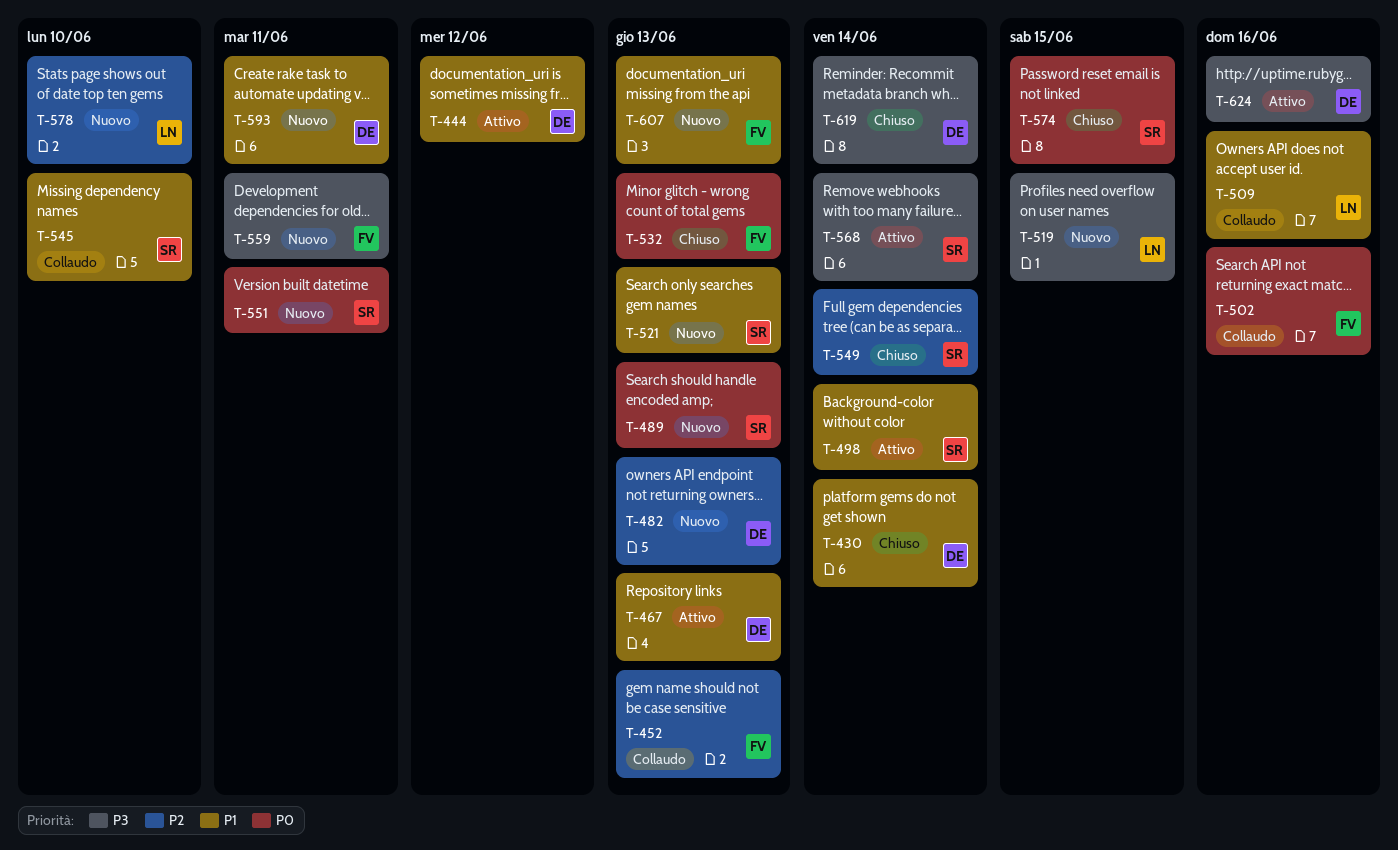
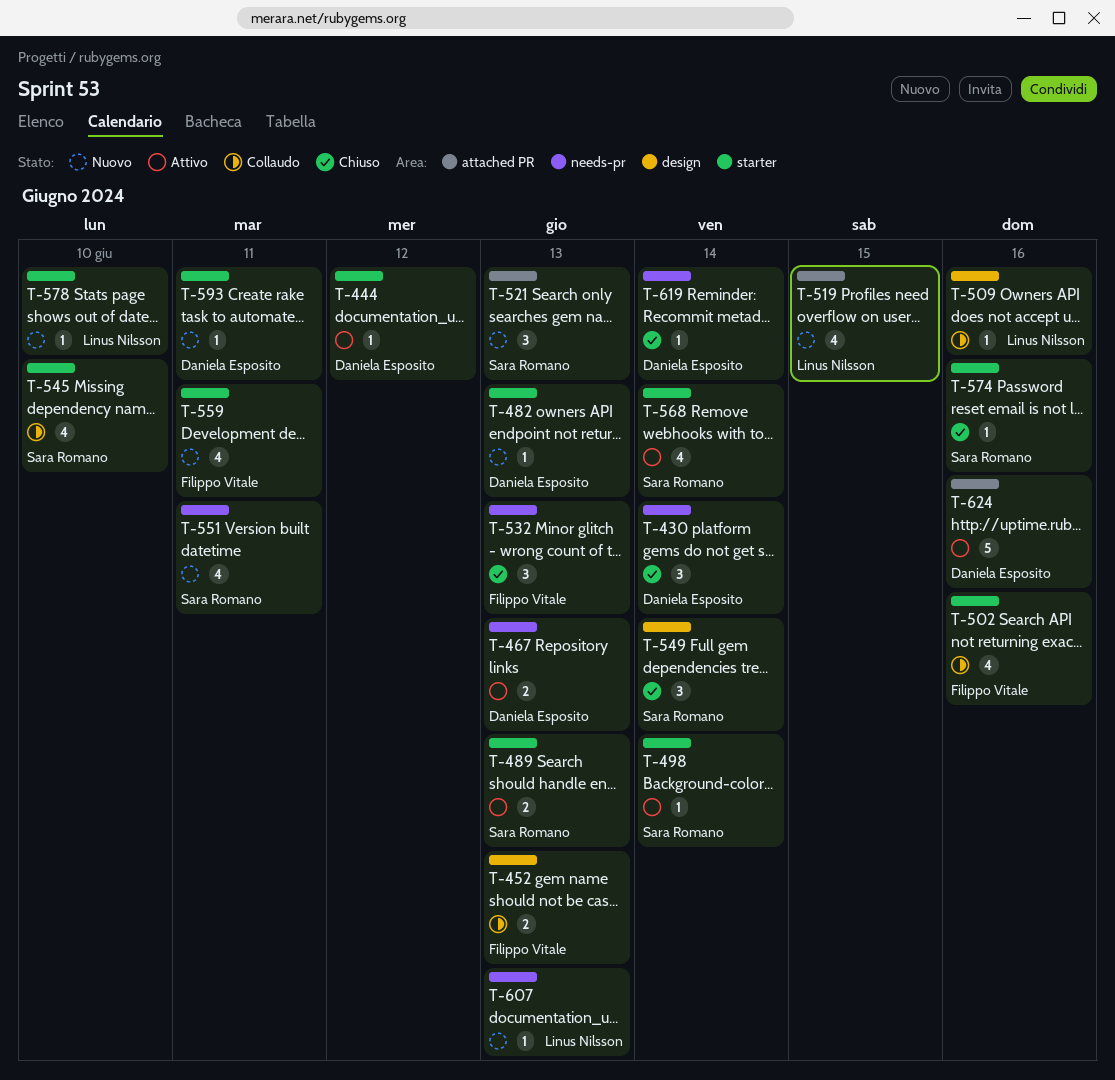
T-489, status: Nuovo -> Attivo
T-574, due: Jun 15 -> Jun 16
T-607, owner: Filippo Vitale -> Linus Nilsson

